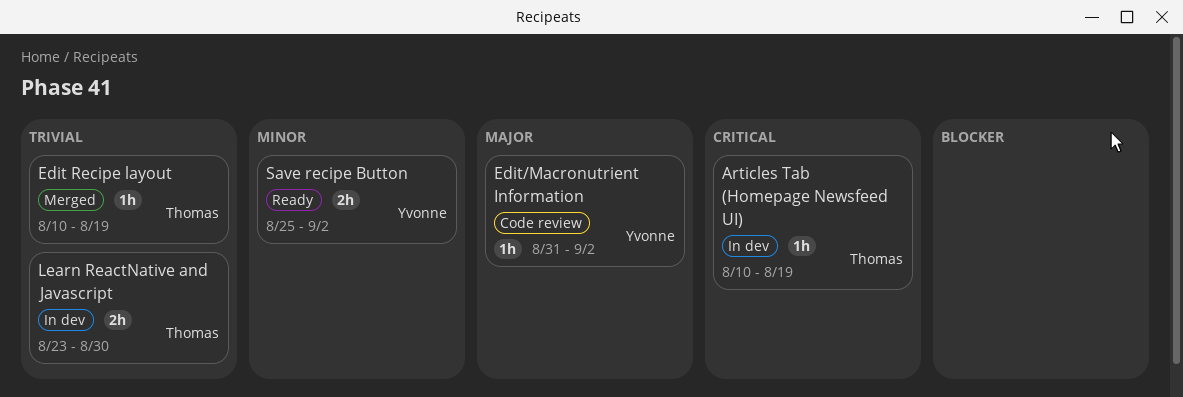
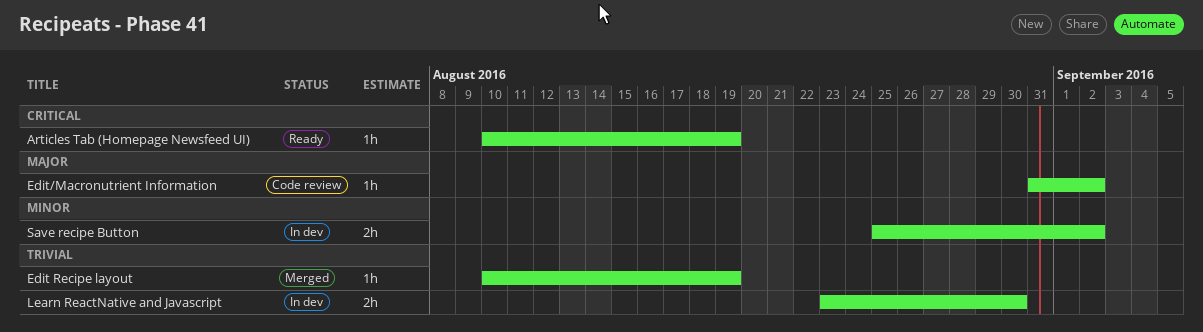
Articles Tab (Homepage Newsfeed UI), status: In dev -> Ready
Save recipe Button, status: Ready -> In dev

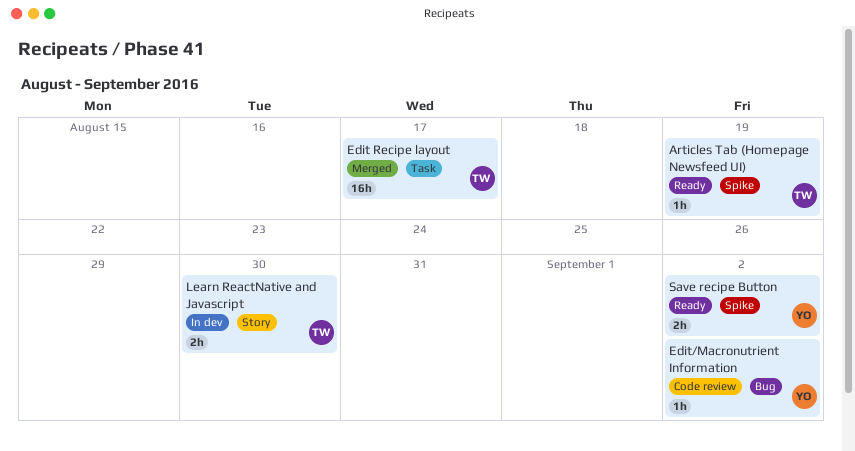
Edit Recipe layout, estimate: 1h -> 16h
Edit Recipe layout, due: Aug 19 -> Aug 17
Save recipe Button, status: In dev -> Ready

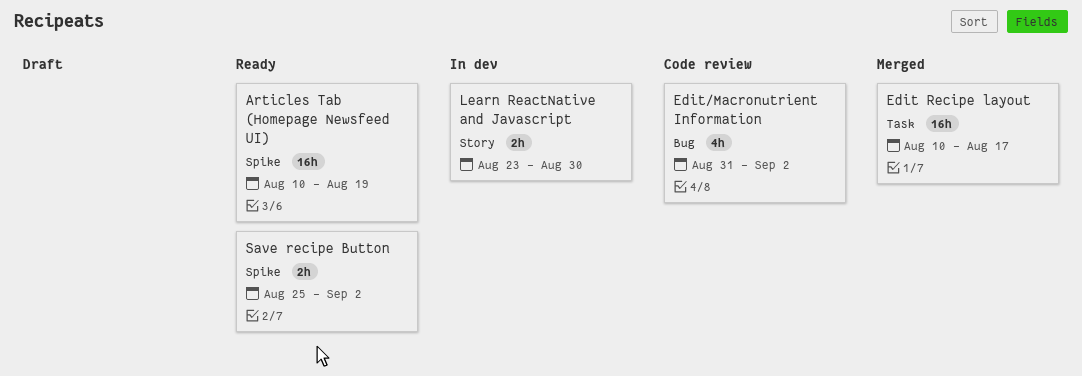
Articles Tab (Homepage Newsfeed UI), estimate: 1h -> 16h
Edit/Macronutrient Information, estimate: 1h -> 4h

